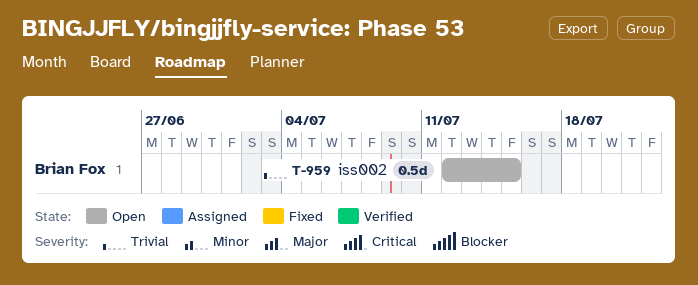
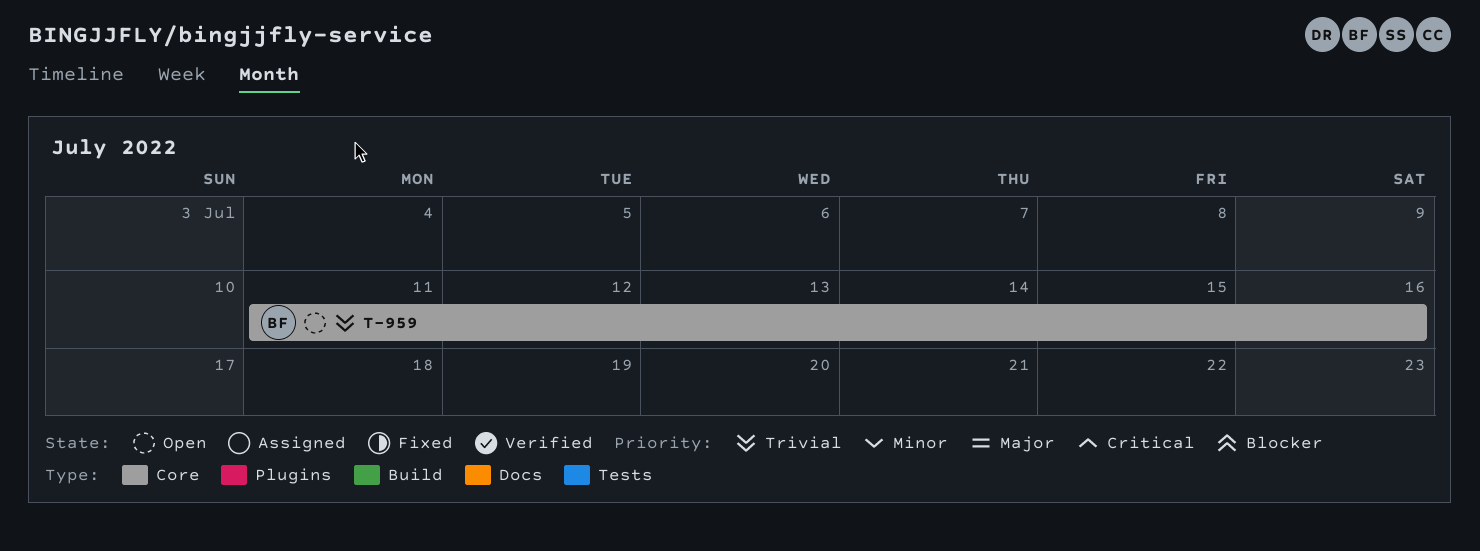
T-959, start: Jul 12 -> Jul 11
T-959, due: Jul 15 -> Jul 16

